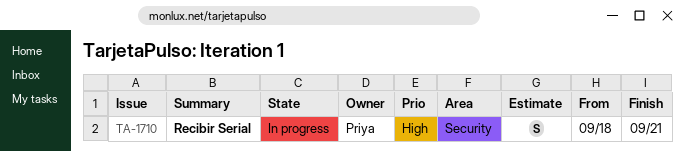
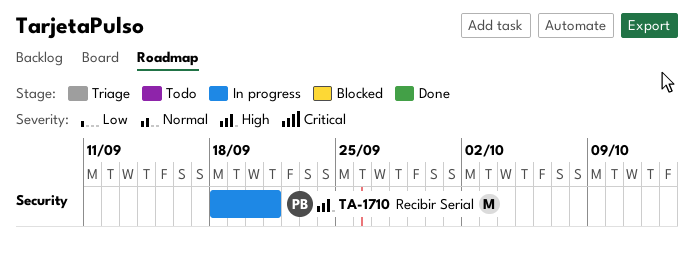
TA-1710, estimate: S -> M

